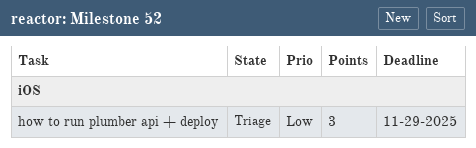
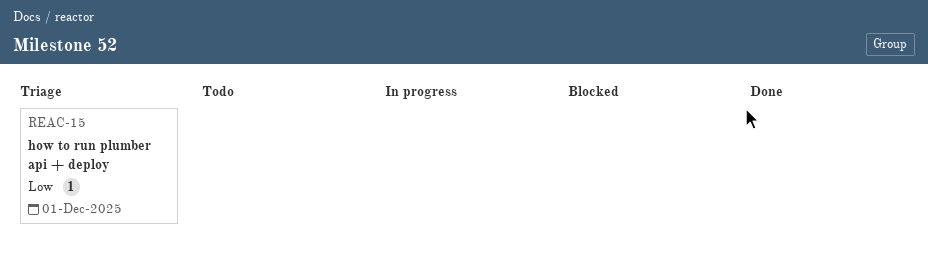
how to run plumber api + deploy, estimate: 3 -> 1
how to run plumber api + deploy, due: Nov 29 -> Dec 1

